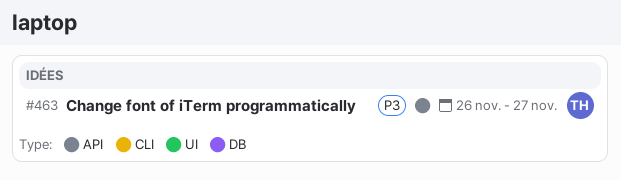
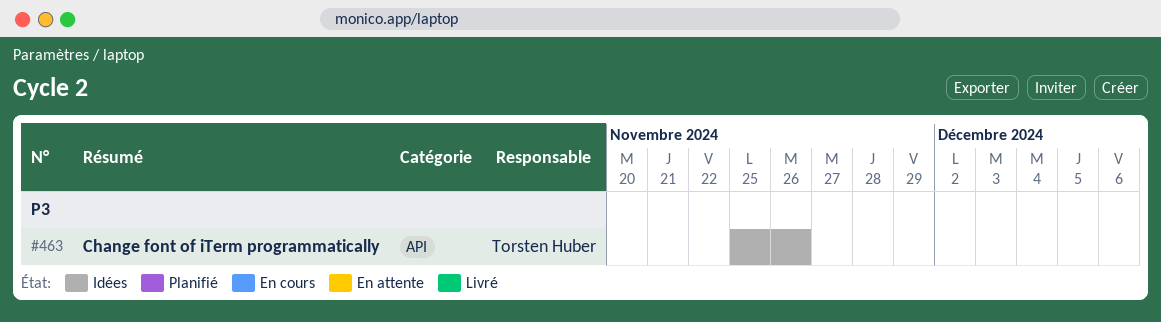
#463, start: Nov 26 -> Nov 25
#463, due: Nov 27 -> Nov 26

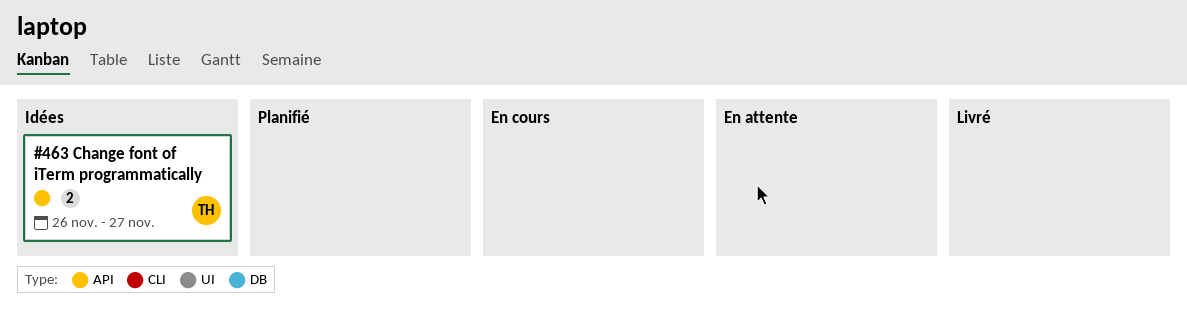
#463, start: Nov 25 -> Nov 26
#463, due: Nov 26 -> Nov 27

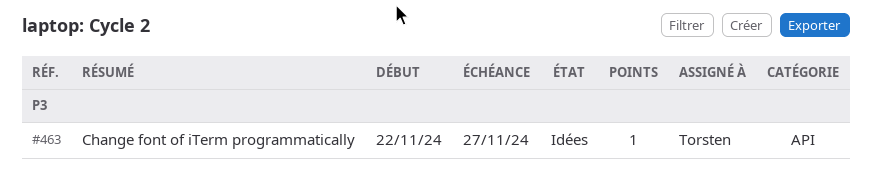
#463, estimate: 2 -> 1
#463, start: Nov 26 -> Nov 22

